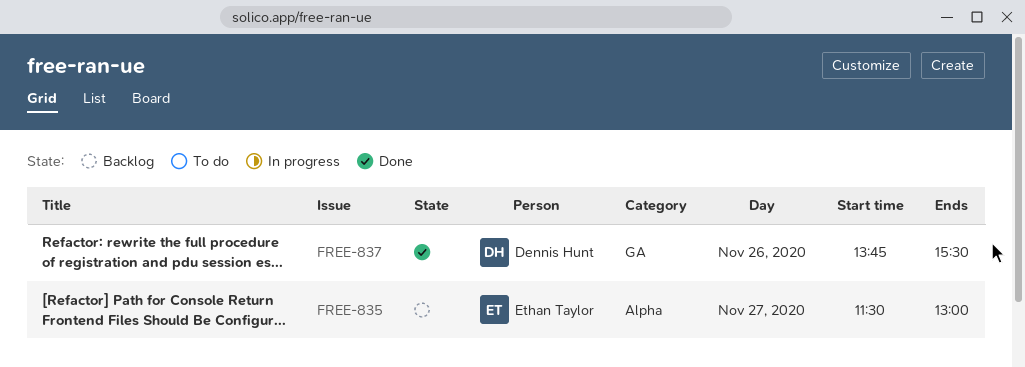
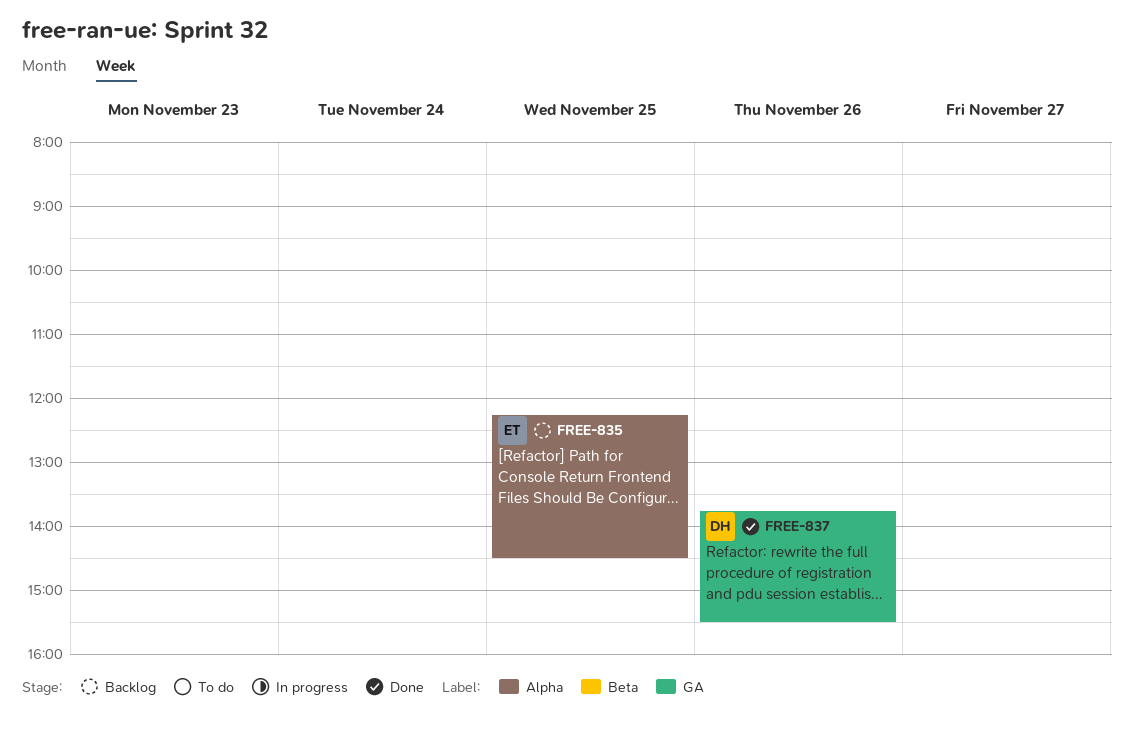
FREE-835, day: Nov 27 -> Nov 25
FREE-835, begins: 11:30 -> 12:15
FREE-835, ends: 13:00 -> 14:30

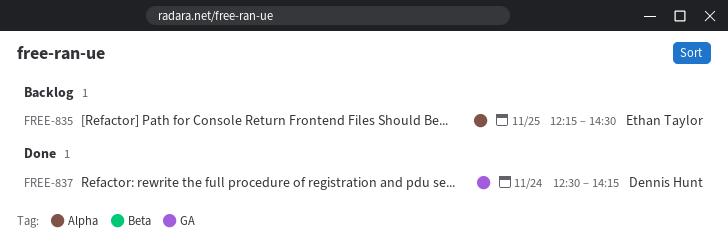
FREE-837, day: Nov 26 -> Nov 24
FREE-837, begins: 13:45 -> 12:30
FREE-837, ends: 15:30 -> 14:15

